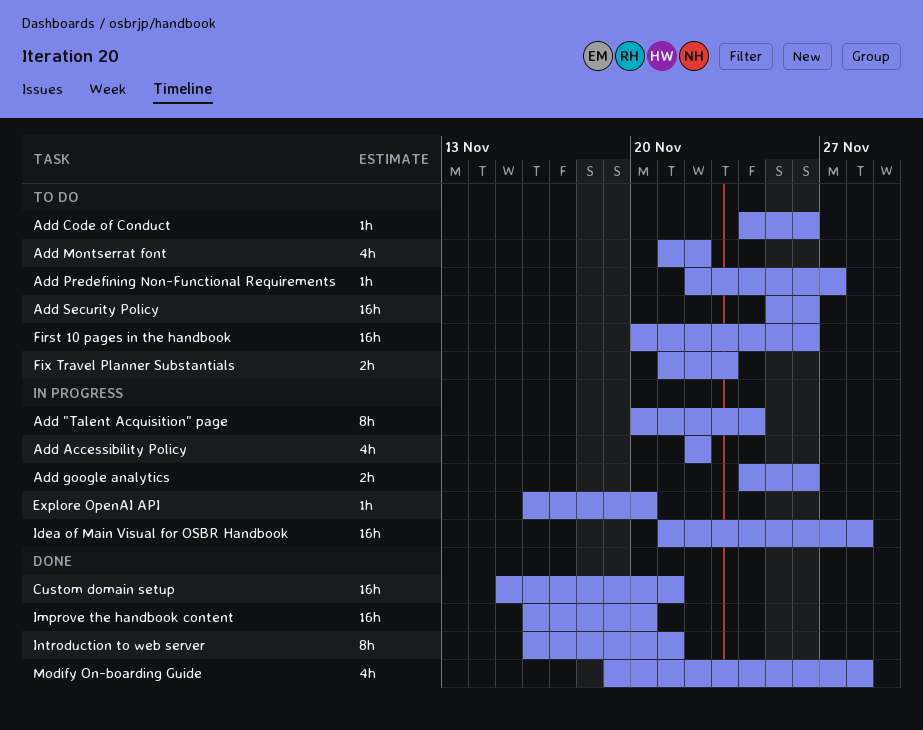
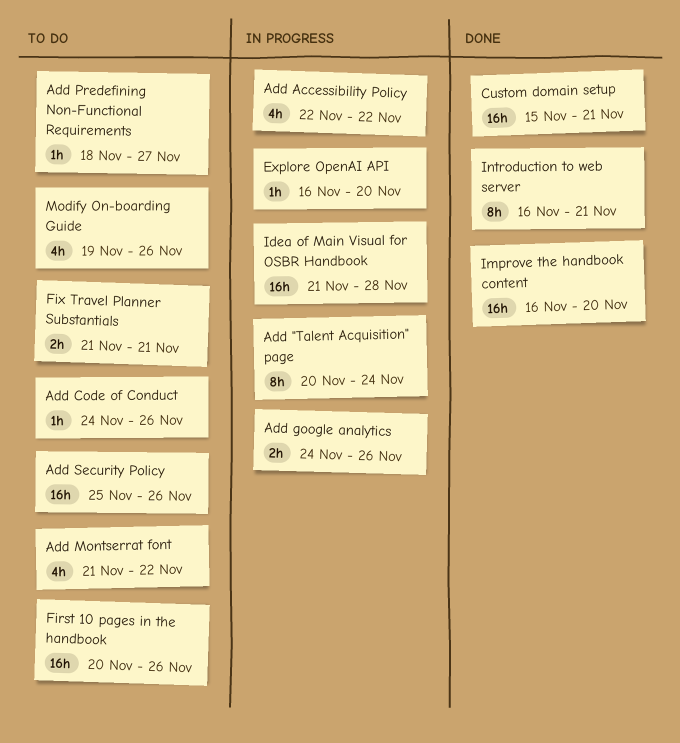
Add Predefining Non-Functional Requirements, start: Nov 22 -> Nov 18
Fix Travel Planner Substantials, due: Nov 23 -> Nov 21
Modify On-boarding Guide, status: Done -> To do
Modify On-boarding Guide, due: Nov 28 -> Nov 26

